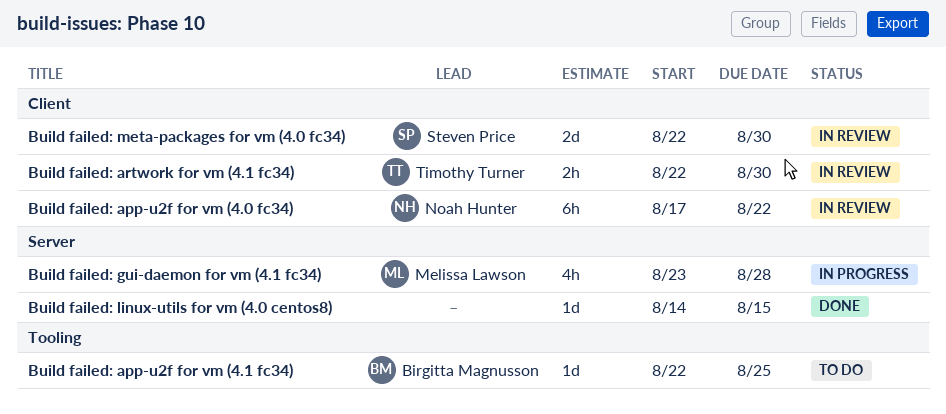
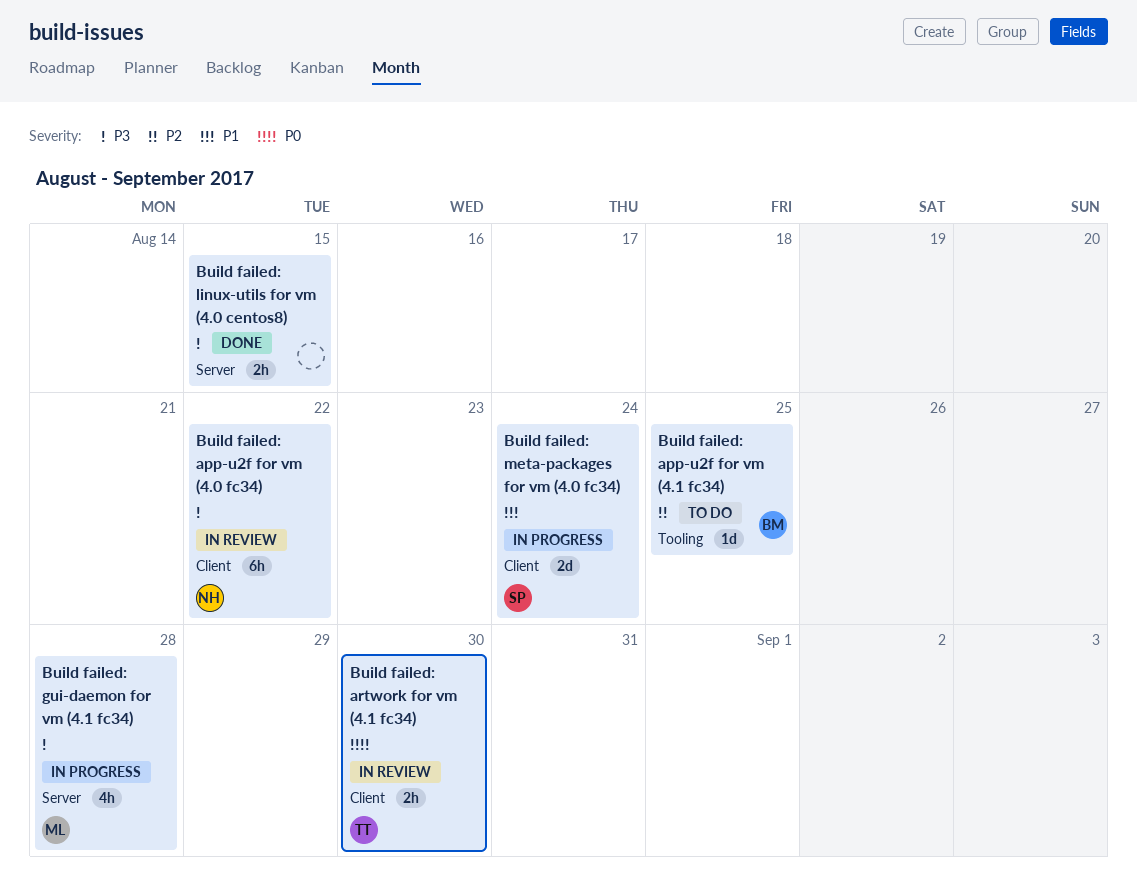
Build failed: linux-utils for vm (4.0 centos8), estimate: 1d -> 2h
Build failed: meta-packages for vm (4.0 fc34), status: In review -> In progress
Build failed: meta-packages for vm (4.0 fc34), due: Aug 30 -> Aug 24

